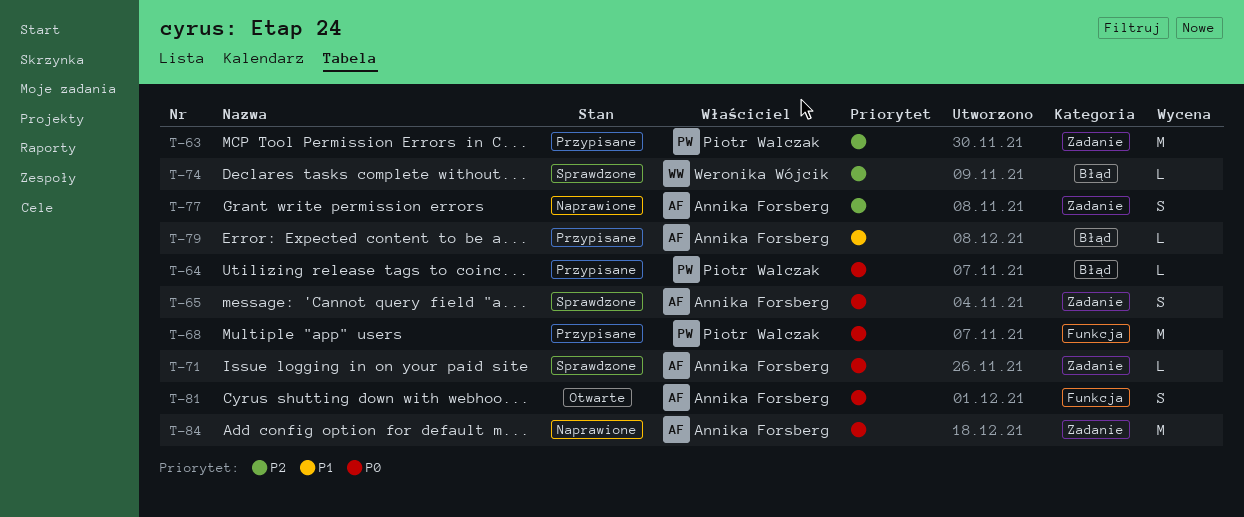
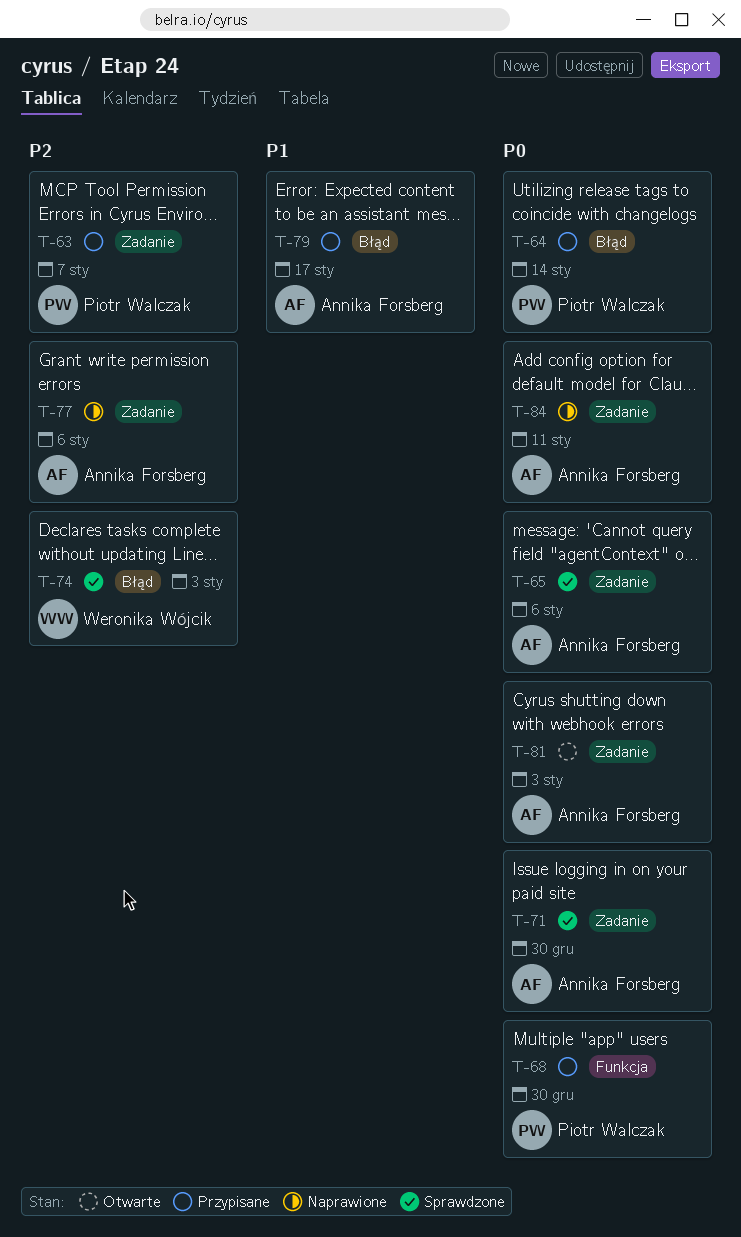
T-81, label: Funkcja -> Zadanie

